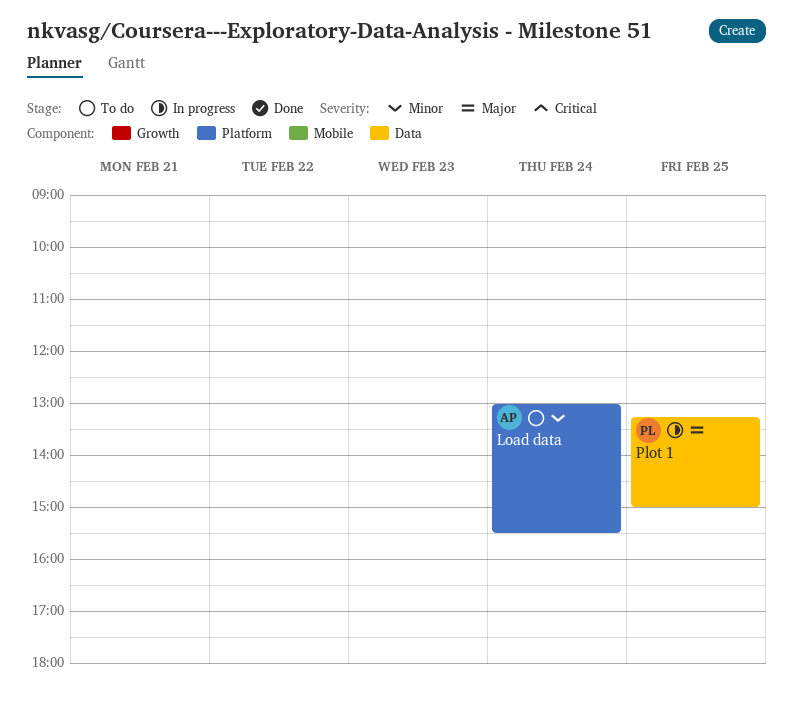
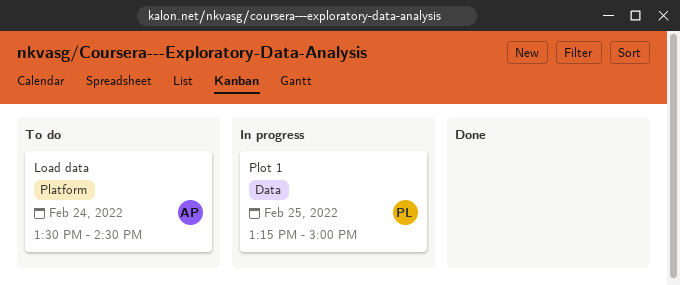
Load data, begins: 13:00 -> 13:30
Load data, ends: 15:30 -> 14:30

